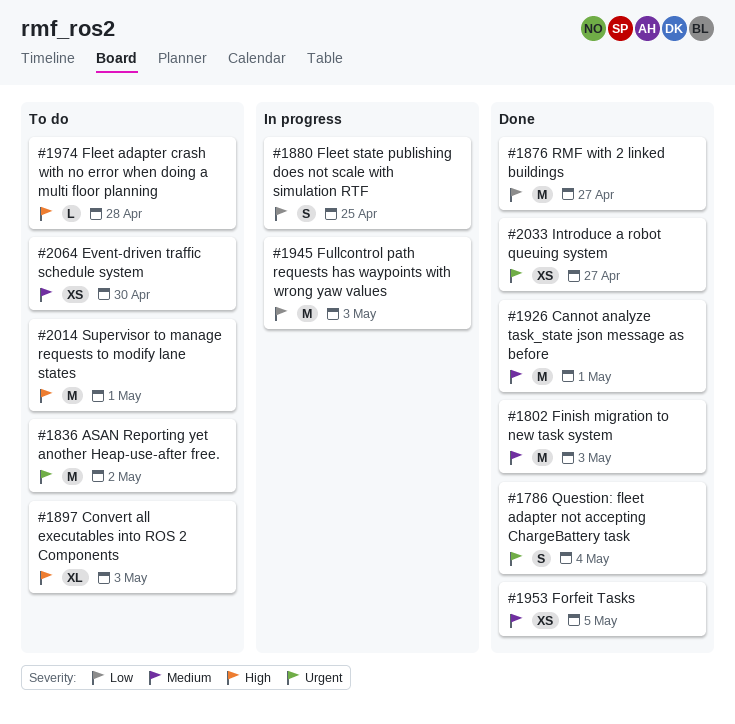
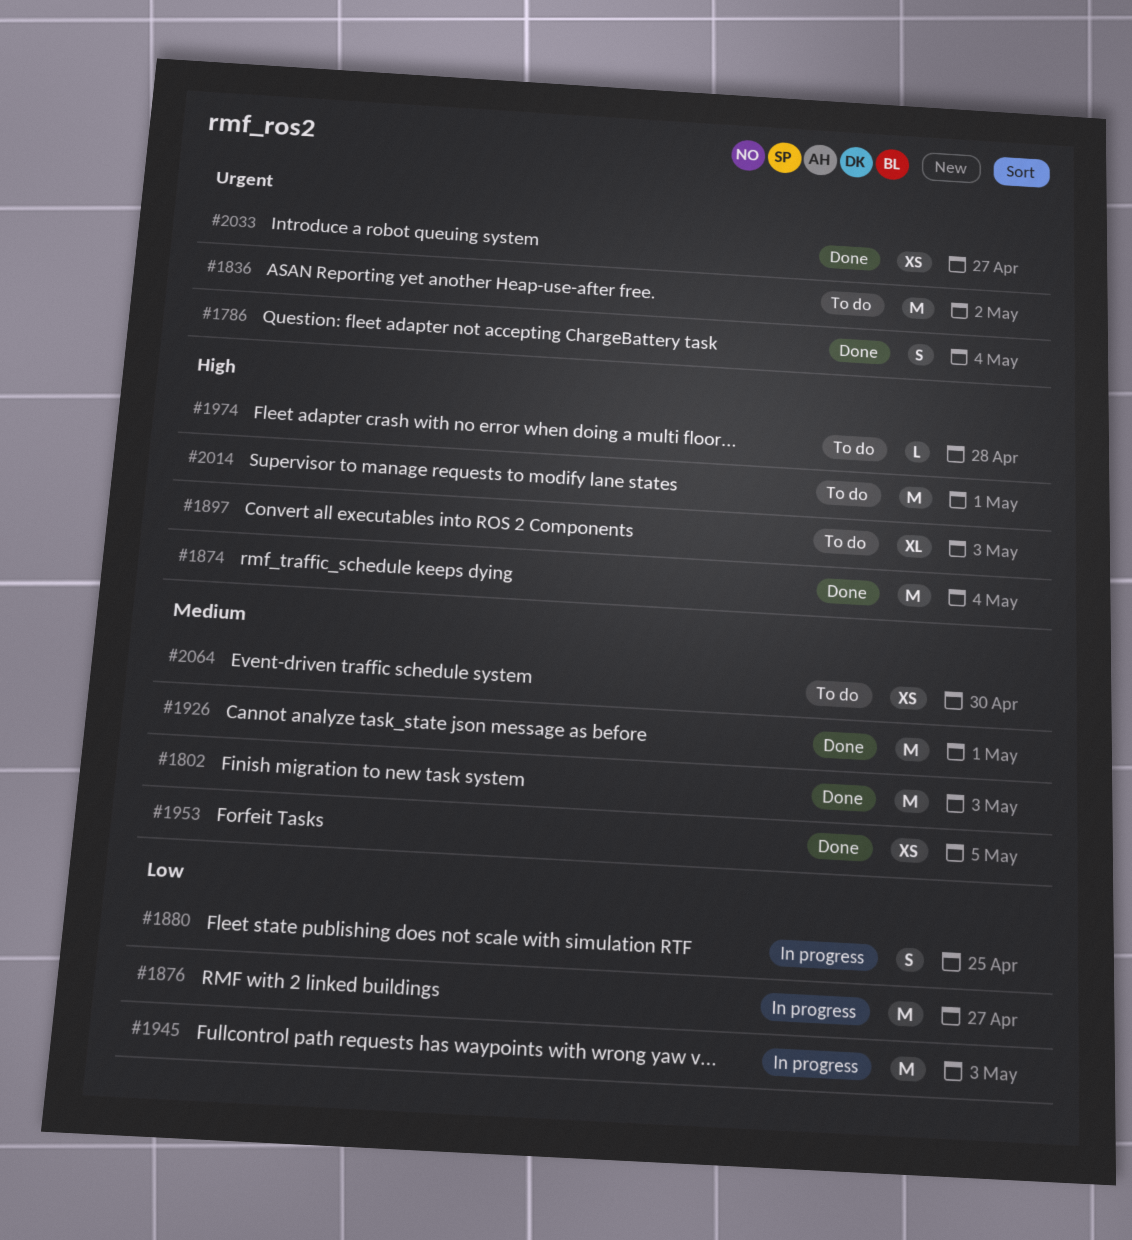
#1874: none -> present
#1876, status: Done -> In progress

